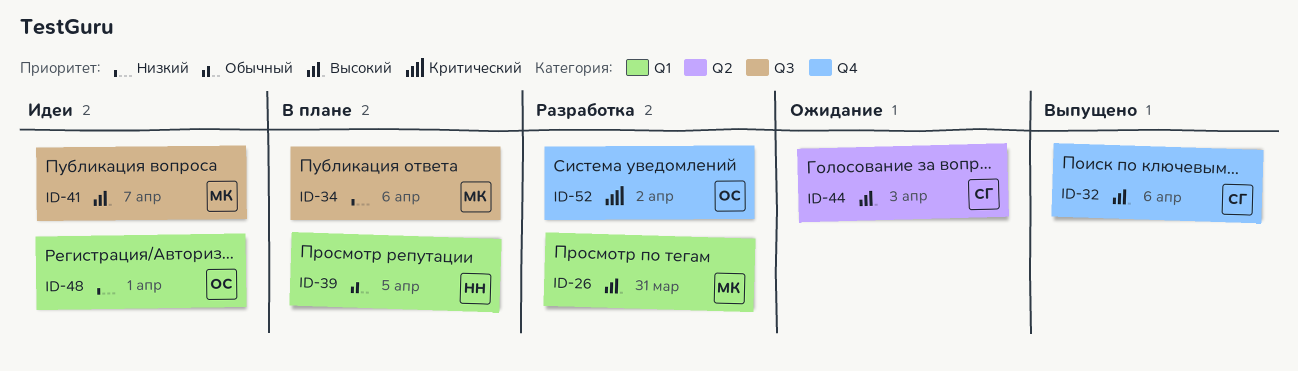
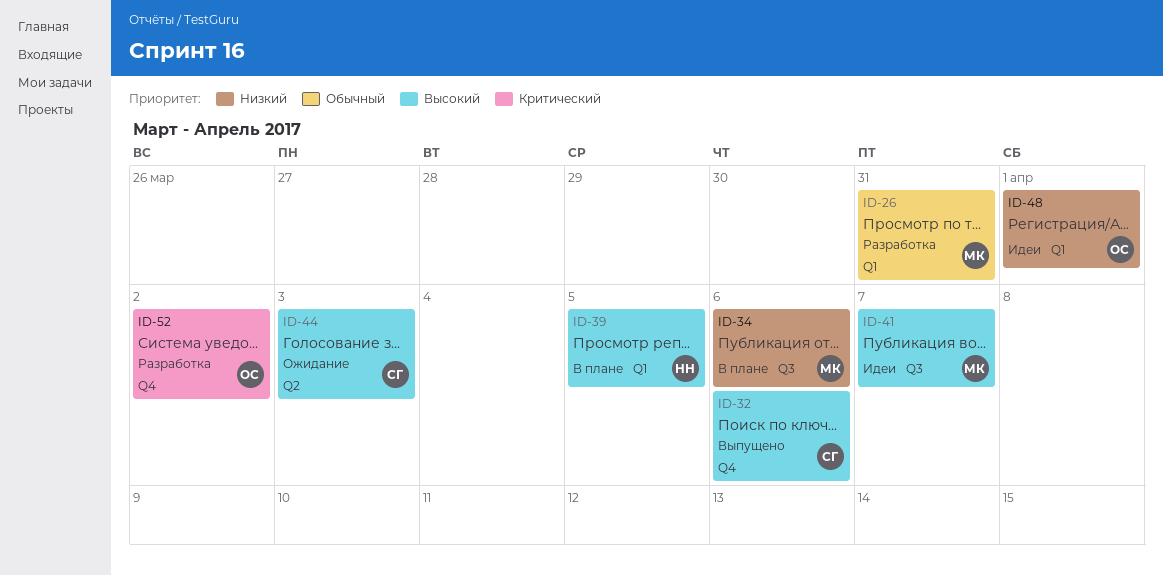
ID-26, priority: Высокий -> Обычный
ID-39, priority: Обычный -> Высокий

